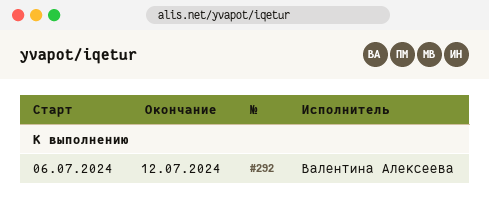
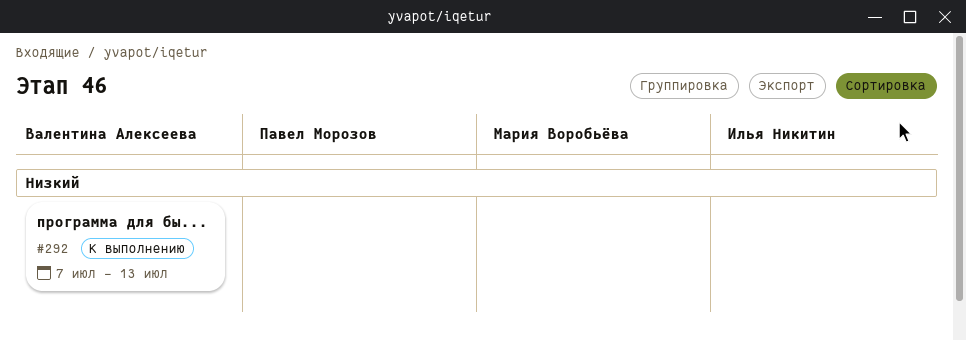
#292, start: Jul 6 -> Jul 7
#292, due: Jul 12 -> Jul 13

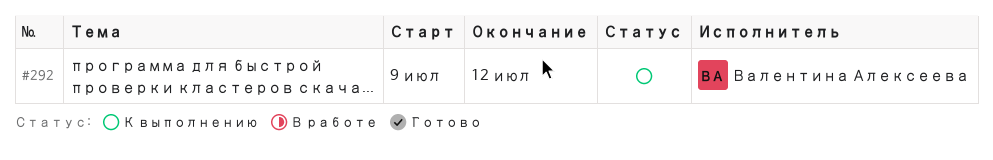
#292, start: Jul 7 -> Jul 9
#292, due: Jul 13 -> Jul 12

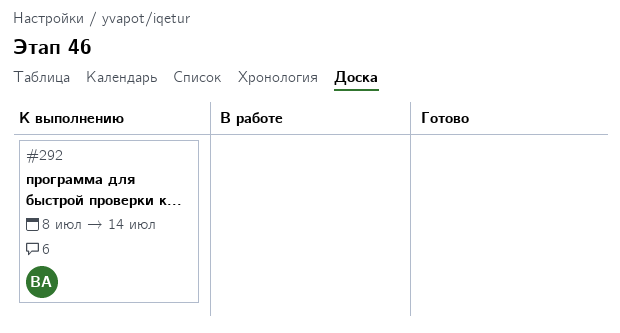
#292, start: Jul 9 -> Jul 8
#292, due: Jul 12 -> Jul 14

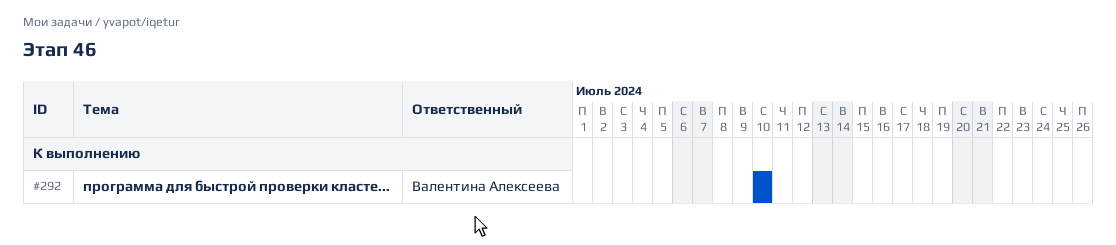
#292, start: Jul 8 -> Jul 10
#292, due: Jul 14 -> Jul 10

